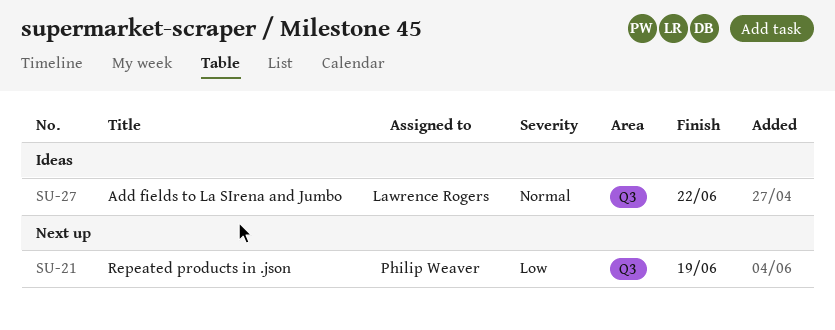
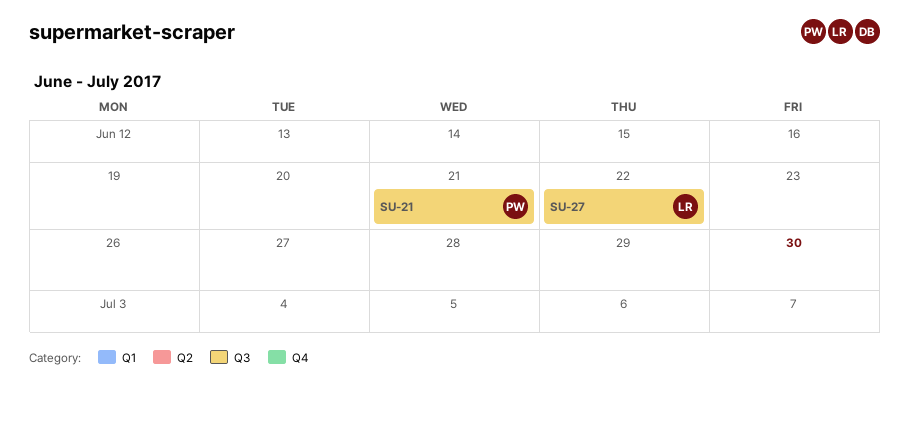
SU-21, due: Jun 19 -> Jun 21

